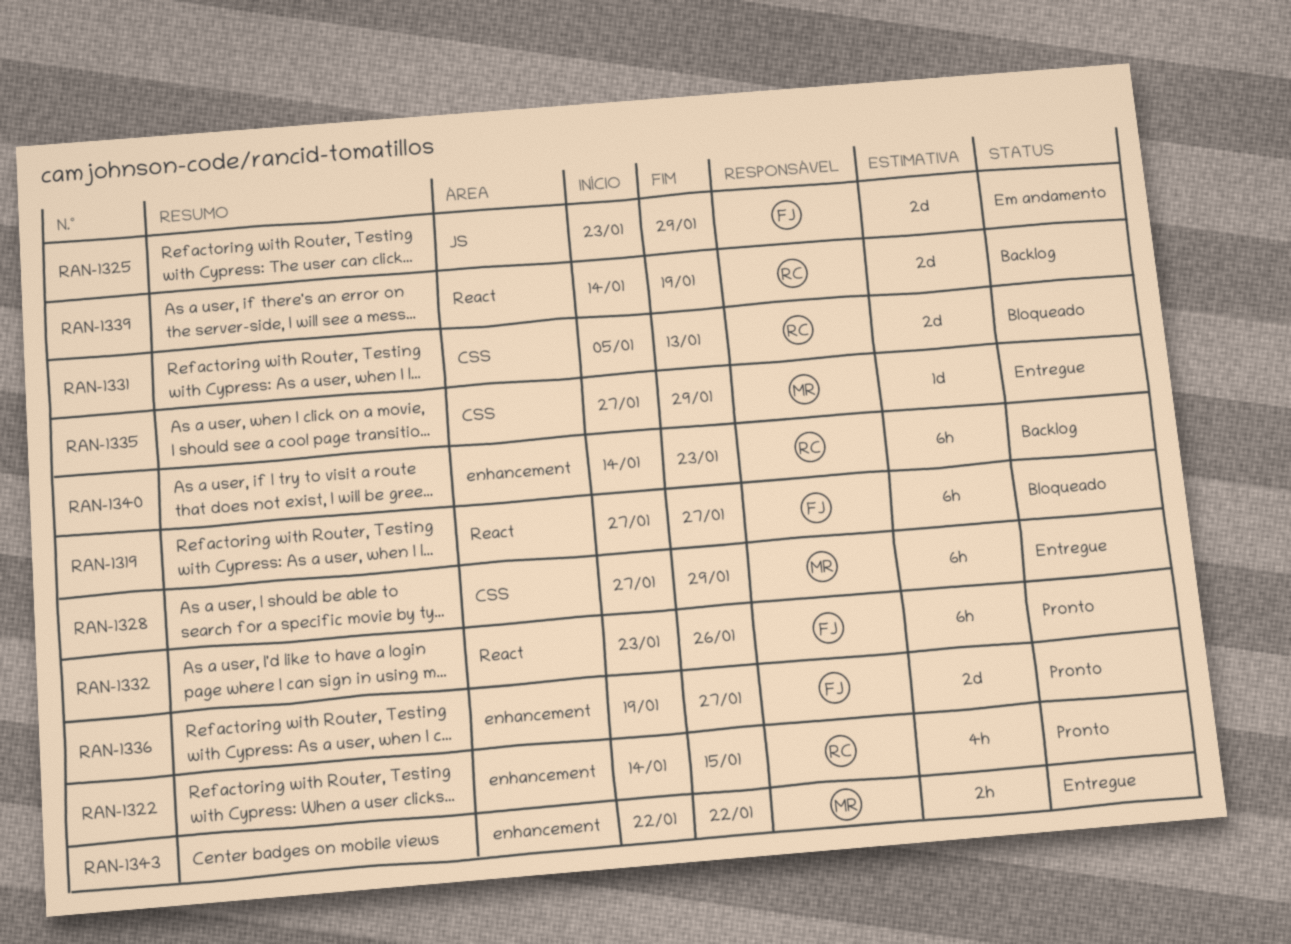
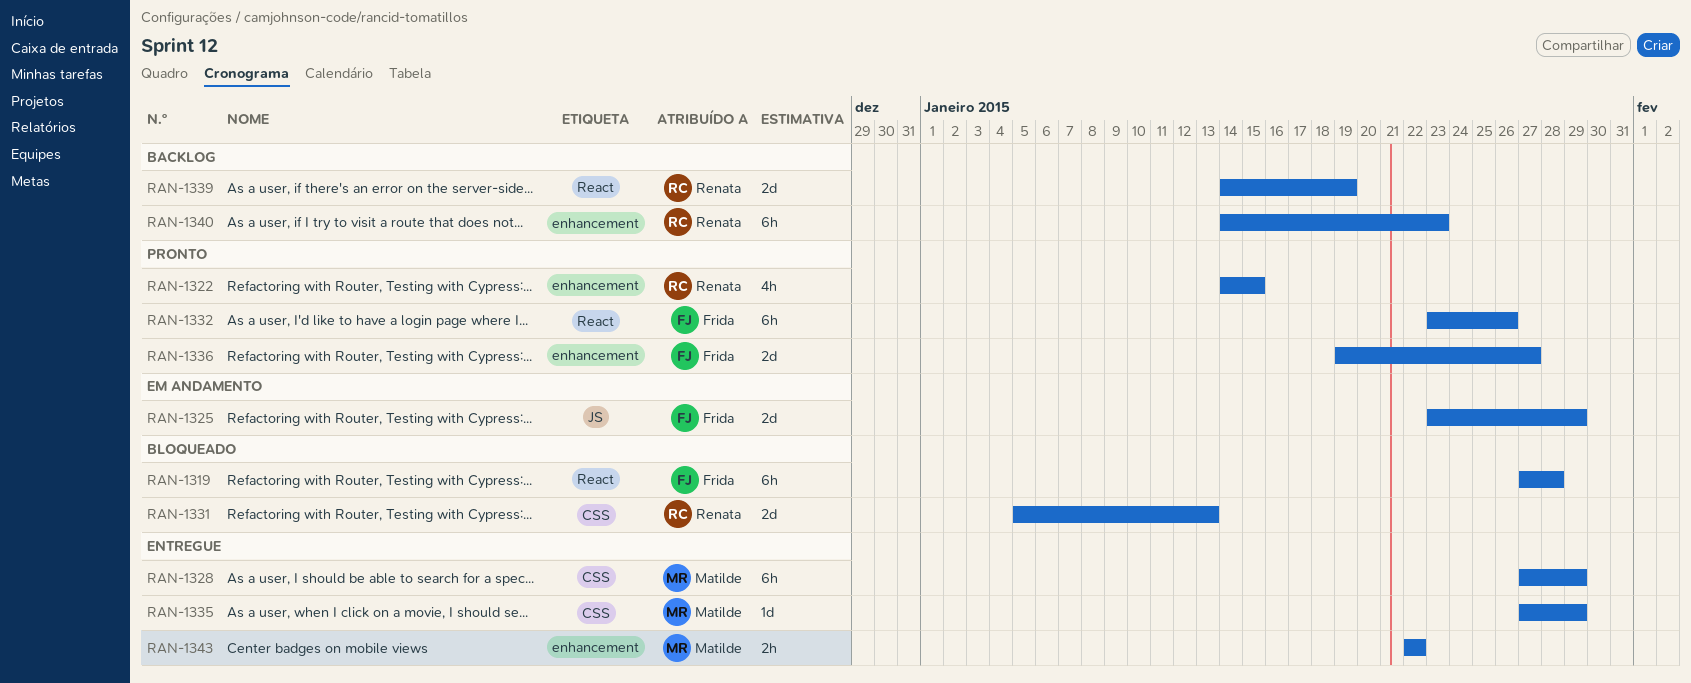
RAN-1319, due: Jan 27 -> Jan 28

